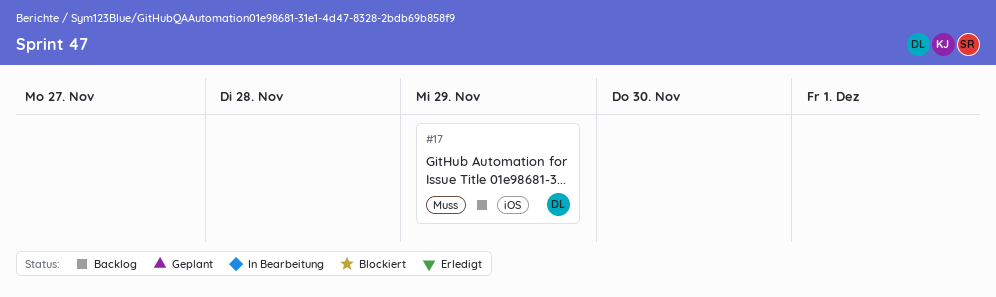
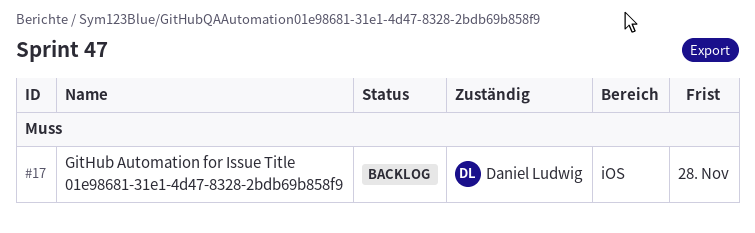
#17, due: Nov 29 -> Nov 28

